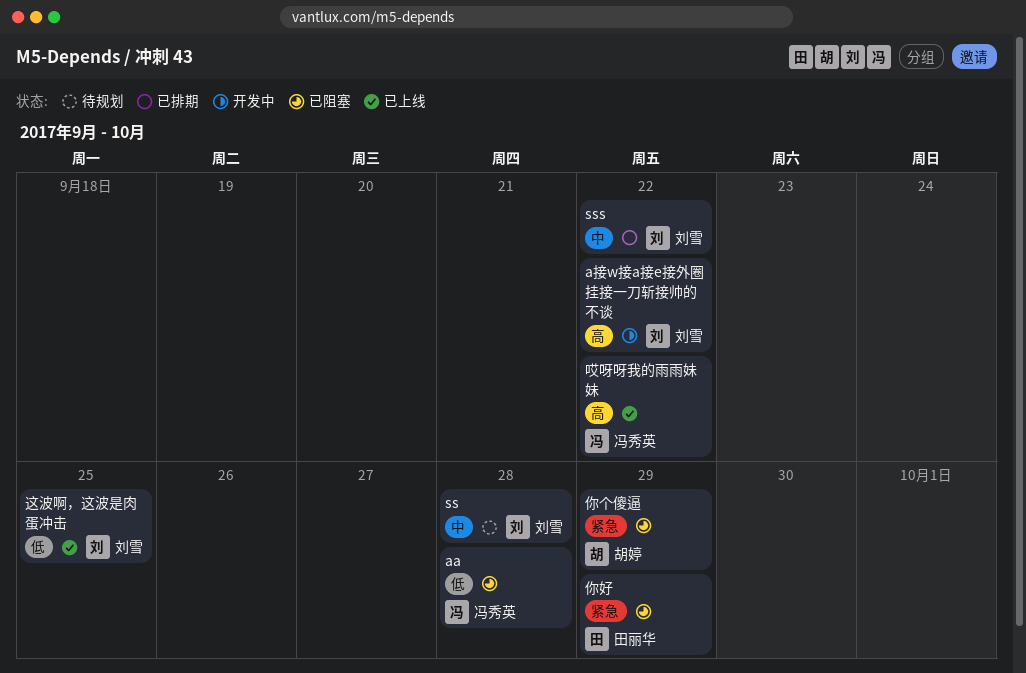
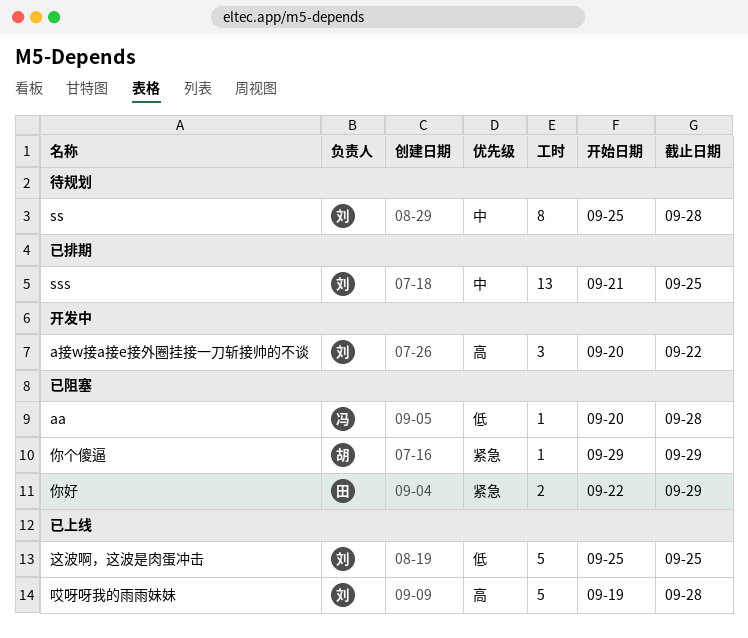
sss, due: Sep 22 -> Sep 25
哎呀呀我的雨雨妹妹, owner: 冯秀英 -> 刘雪
哎呀呀我的雨雨妹妹, due: Sep 22 -> Sep 28

